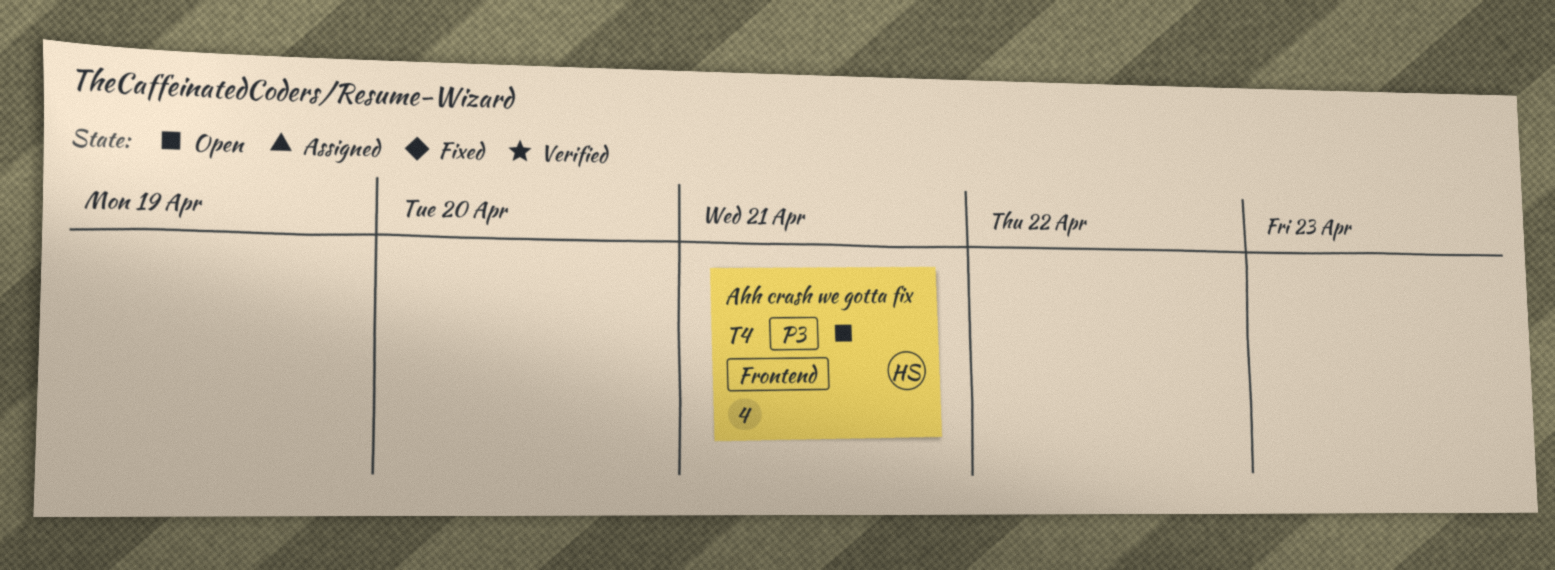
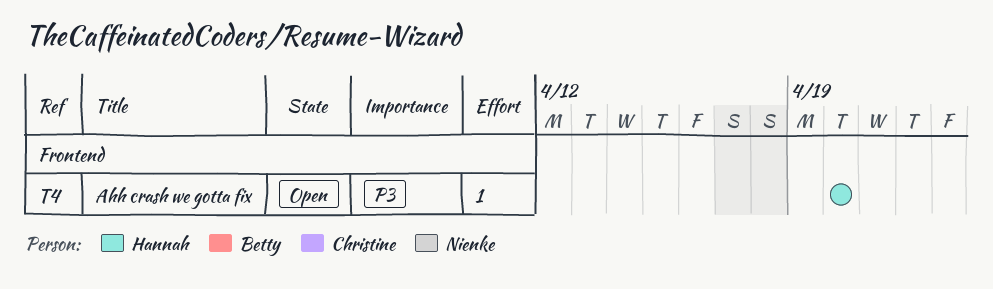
T4, estimate: 4 -> 1
T4, due: Apr 21 -> Apr 20

